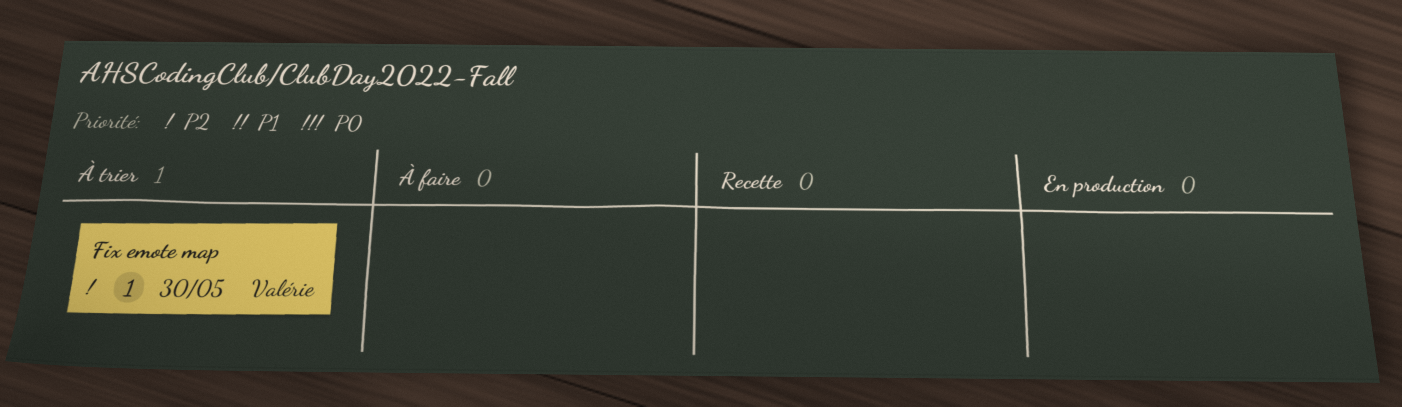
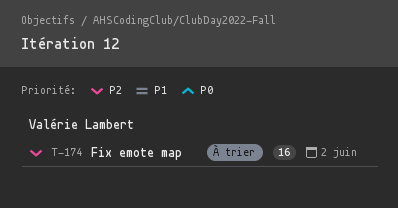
Fix emote map, estimate: 1 -> 16
Fix emote map, due: May 30 -> Jun 2

